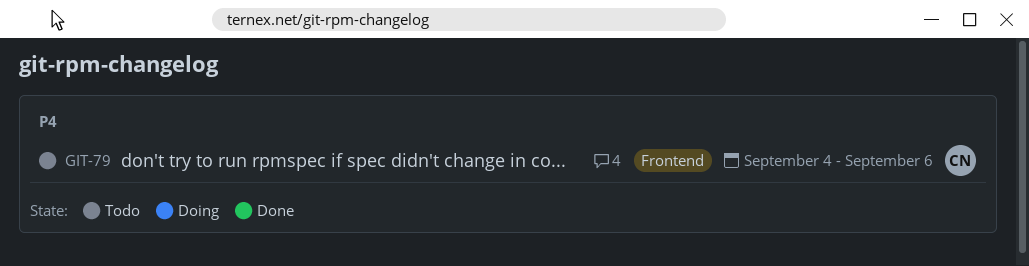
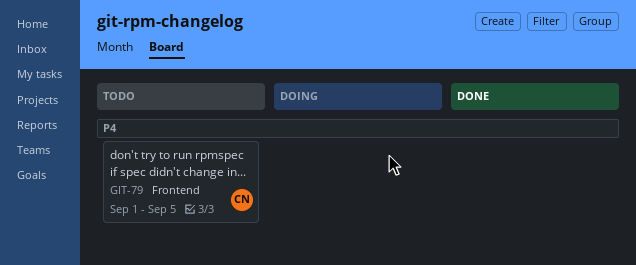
GIT-79, start: Sep 4 -> Sep 1
GIT-79, due: Sep 6 -> Sep 5

